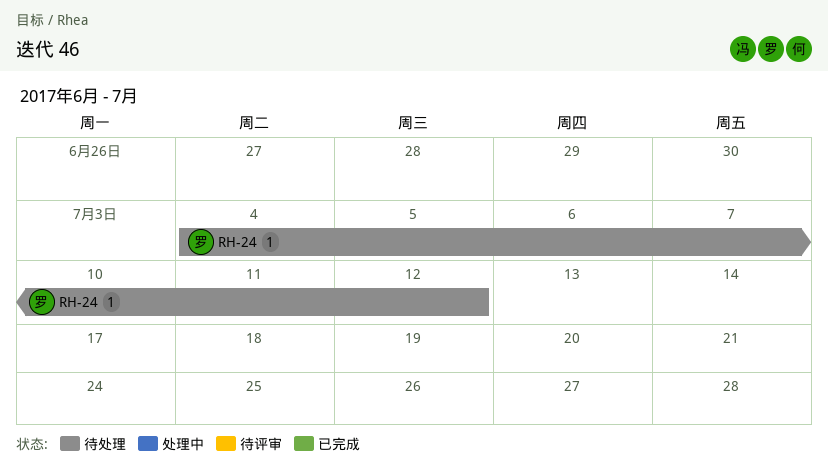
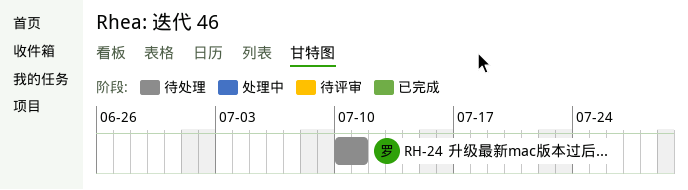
RH-24, start: Jul 4 -> Jul 10
RH-24, due: Jul 12 -> Jul 11

